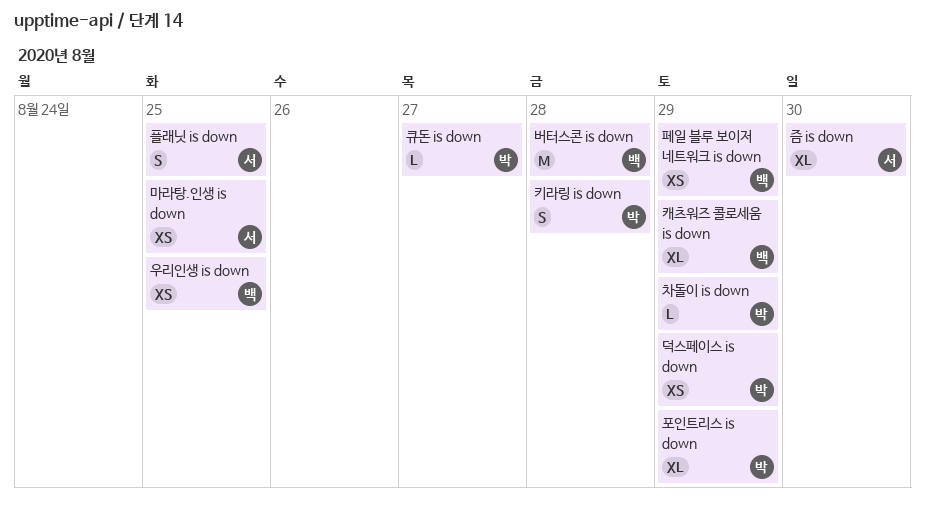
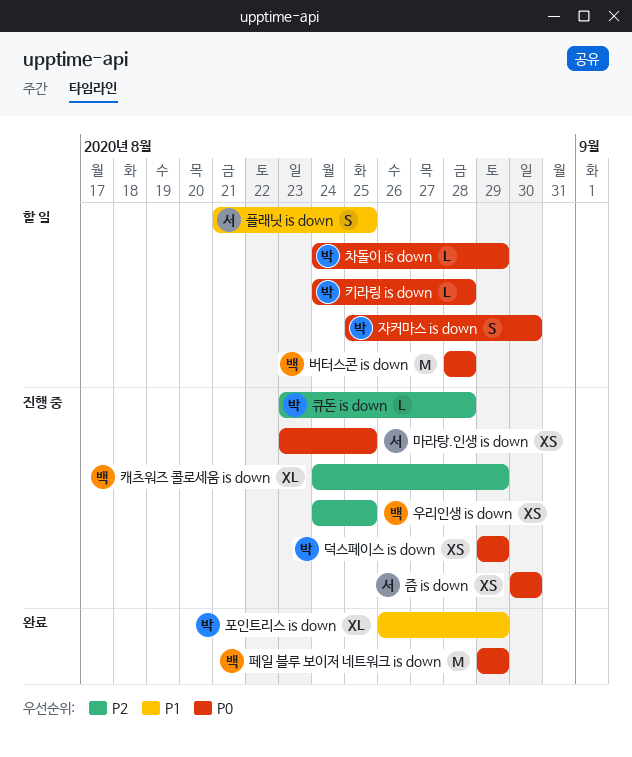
자커마스 is down: none -> present
즘 is down, estimate: XL -> XS
큐돈 is down, due: Aug 27 -> Aug 28
키라링 is down, estimate: S -> L
페일 블루 보이저 네트워크 is down, estimate: XS -> M

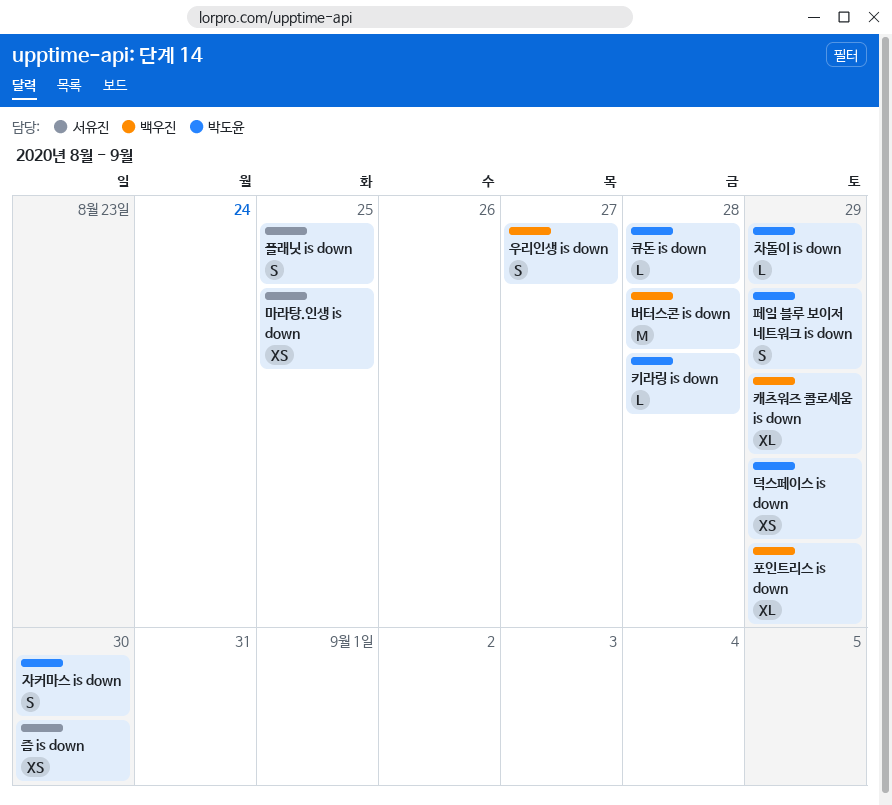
우리인생 is down, estimate: XS -> S
우리인생 is down, due: Aug 25 -> Aug 27
페일 블루 보이저 네트워크 is down, owner: 백우진 -> 박도윤
페일 블루 보이저 네트워크 is down, estimate: M -> S
포인트리스 is down, owner: 박도윤 -> 백우진

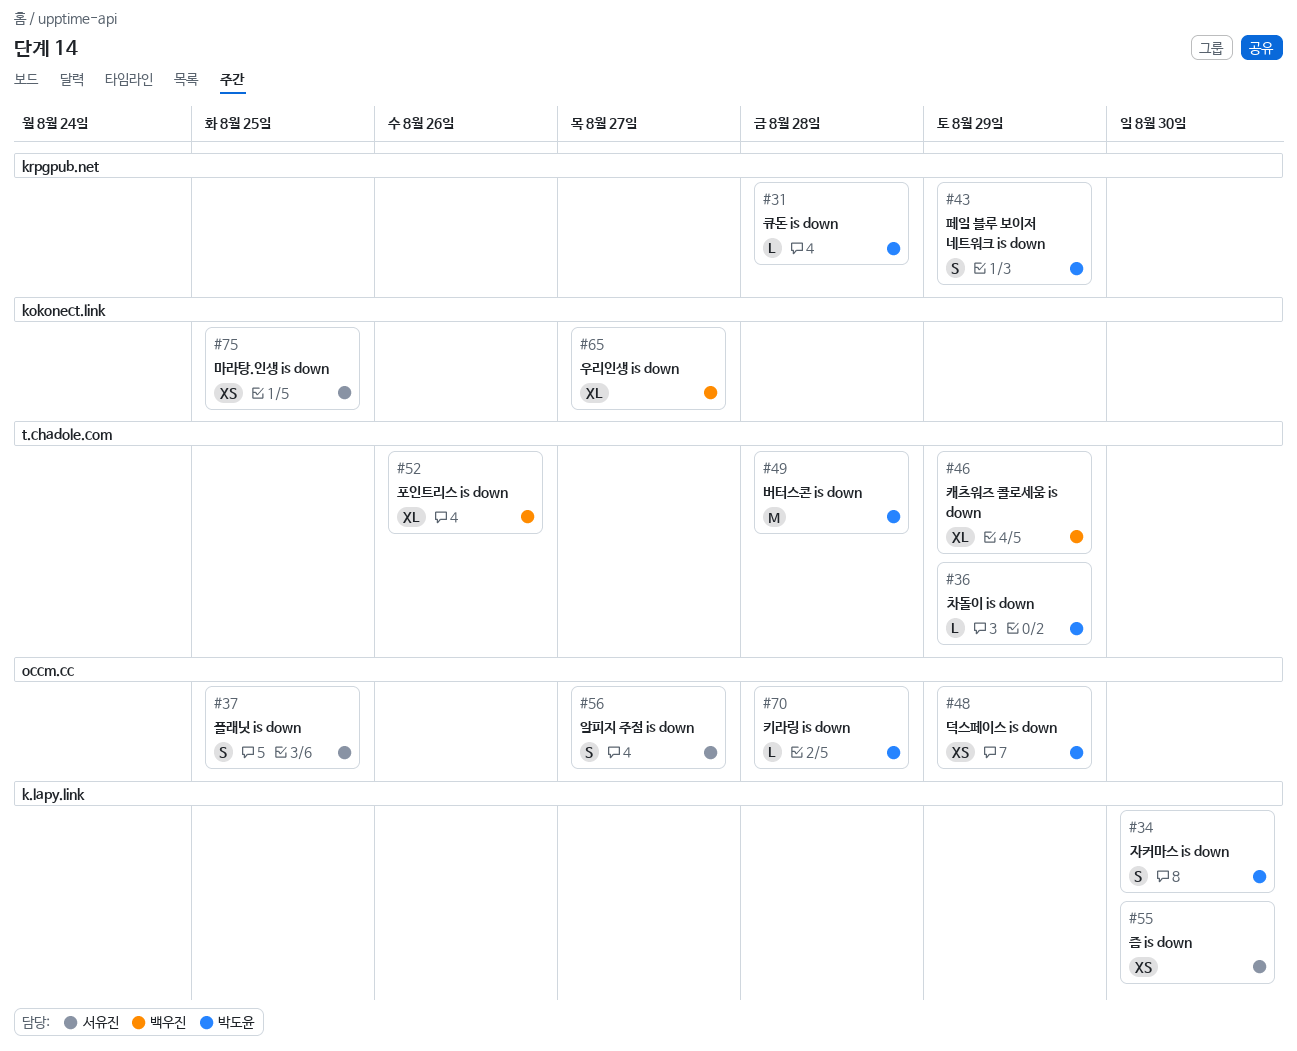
버터스콘 is down, owner: 백우진 -> 박도윤
알피지 주점 is down: none -> present
우리인생 is down, estimate: S -> XL
포인트리스 is down, due: Aug 29 -> Aug 26

